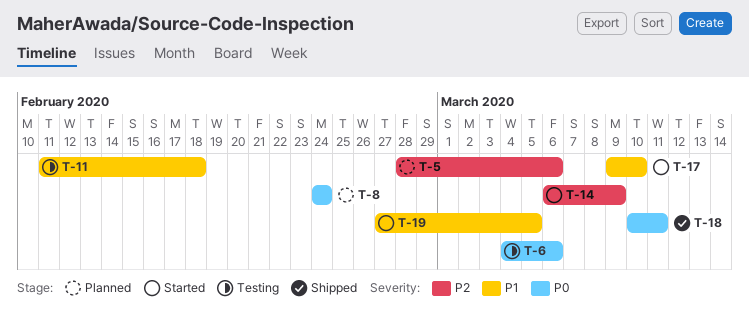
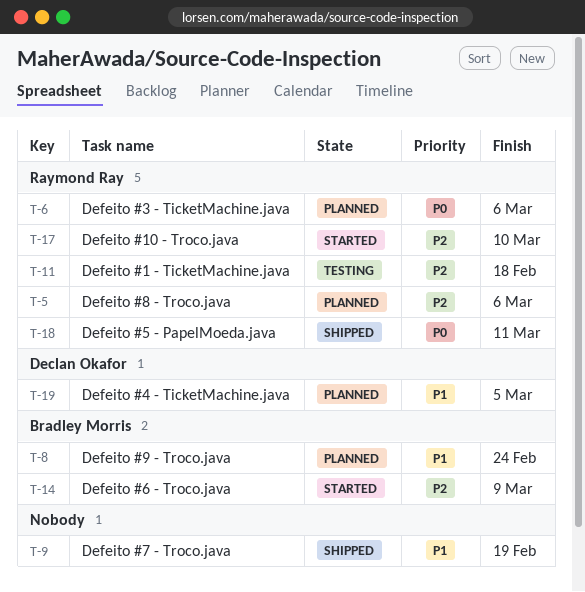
T-6, status: Testing -> Planned
T-8, priority: P0 -> P1
T-9: none -> present
T-11, priority: P1 -> P2
T-17, priority: P1 -> P2
T-19, status: Started -> Planned

